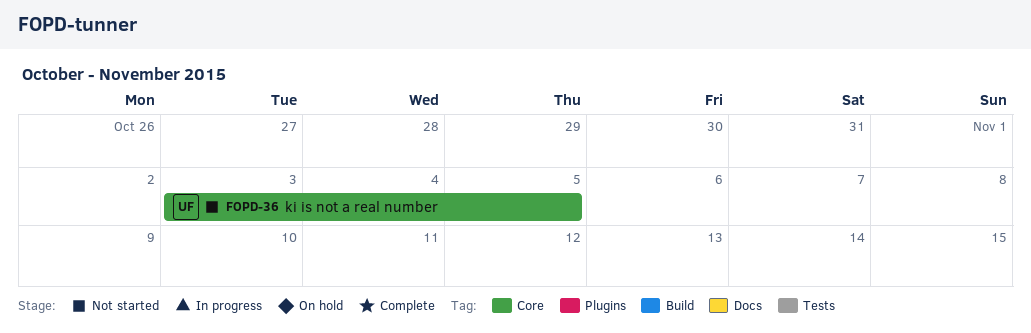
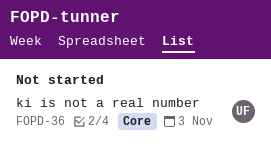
FOPD-36, due: Nov 5 -> Nov 3

